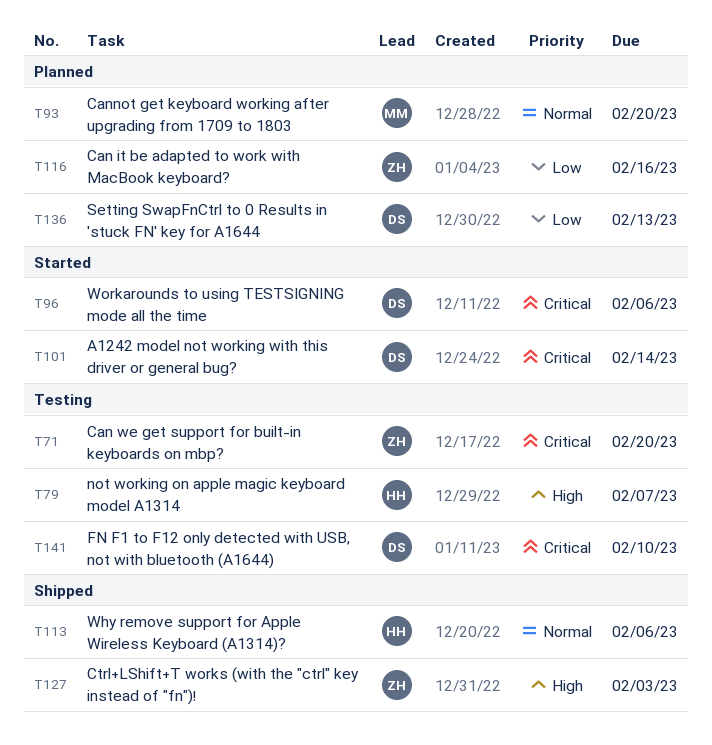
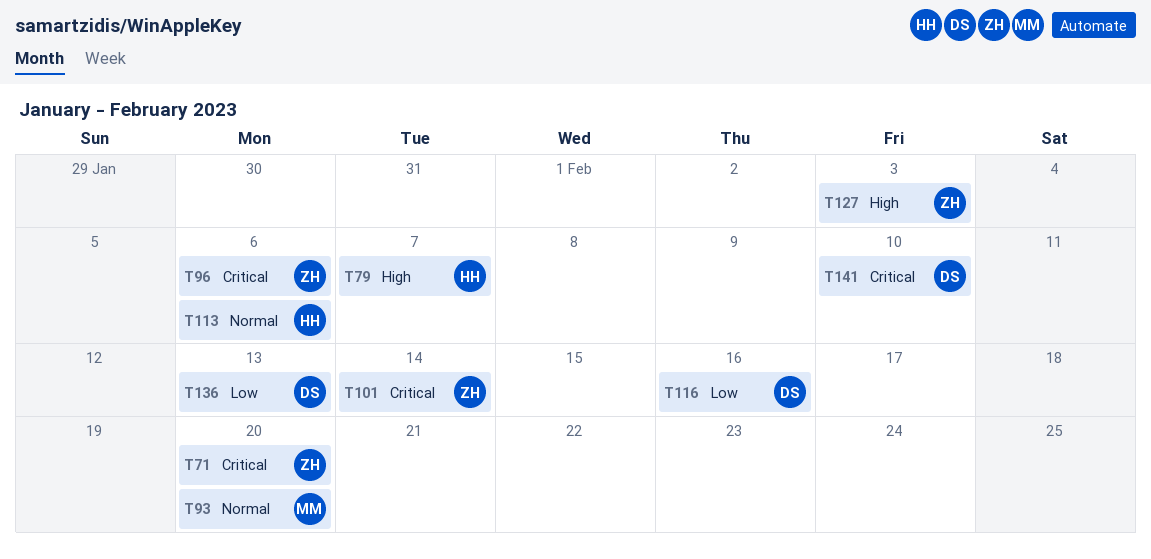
T96, owner: DS -> ZH
T101, owner: DS -> ZH
T116, owner: ZH -> DS

